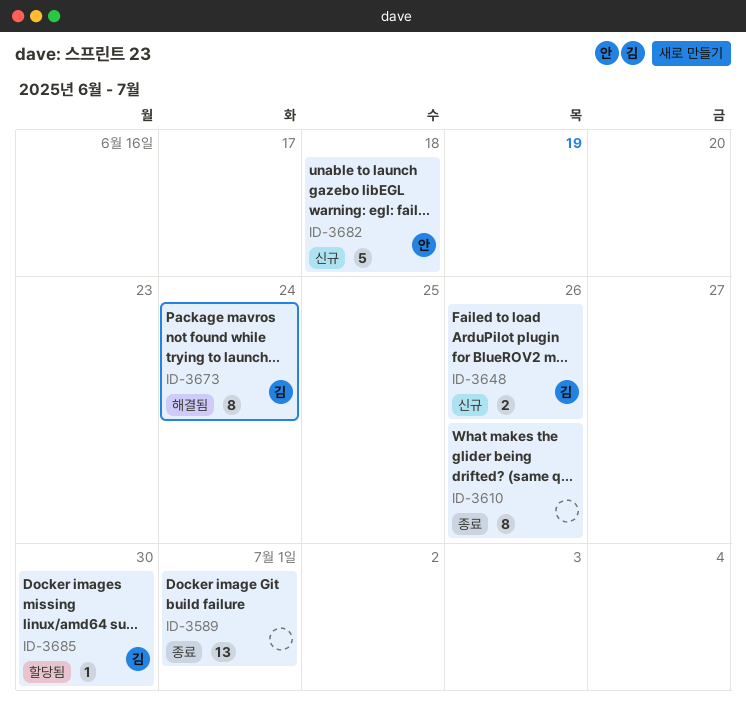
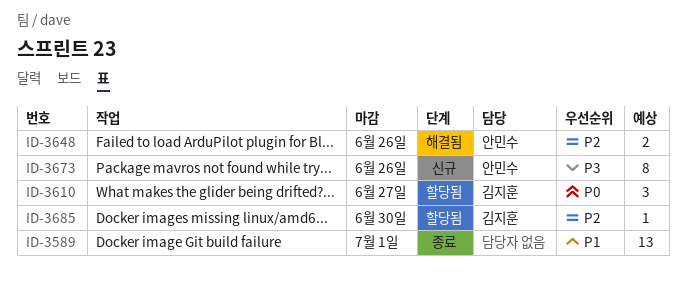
ID-3610, status: 종료 -> 할당됨
ID-3610, owner: none -> 김지훈
ID-3610, estimate: 8 -> 3
ID-3610, due: Jun 26 -> Jun 27
ID-3648, status: 신규 -> 해결됨
ID-3648, owner: 김지훈 -> 안민수
ID-3673, status: 해결됨 -> 신규
ID-3673, owner: 김지훈 -> 안민수
ID-3673, due: Jun 24 -> Jun 26
ID-3682: present -> none

